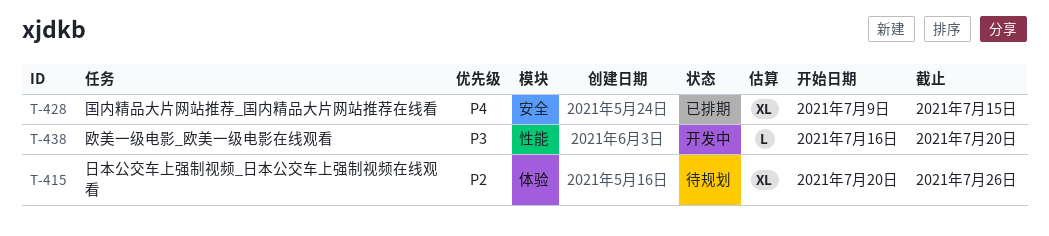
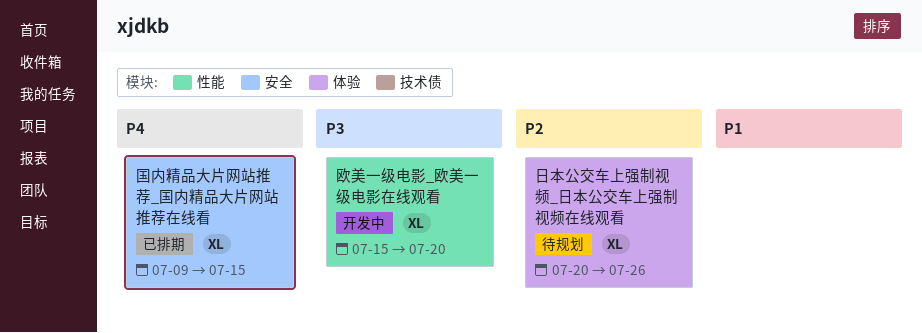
欧美一级电影_欧美一级电影在线观看, estimate: L -> XL
欧美一级电影_欧美一级电影在线观看, start: Jul 16 -> Jul 15

